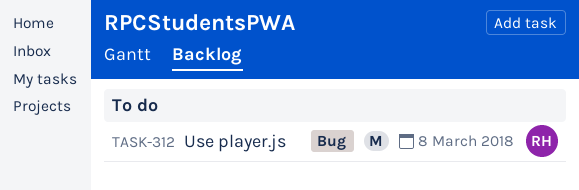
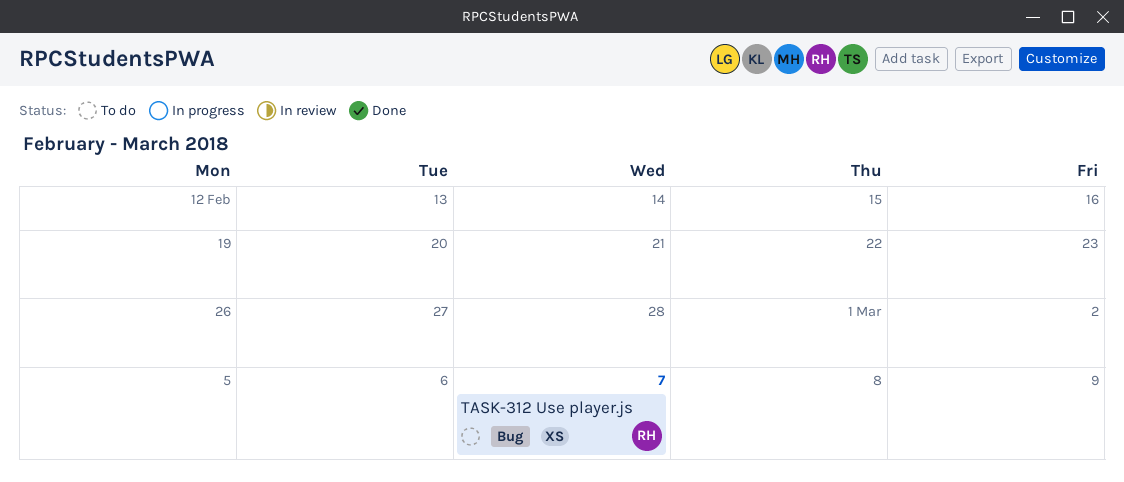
TASK-312, estimate: M -> XS
TASK-312, due: Mar 8 -> Mar 7

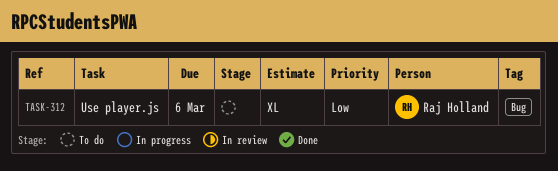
TASK-312, estimate: XS -> XL
TASK-312, due: Mar 7 -> Mar 6

